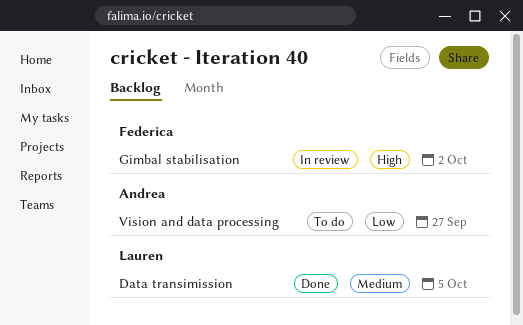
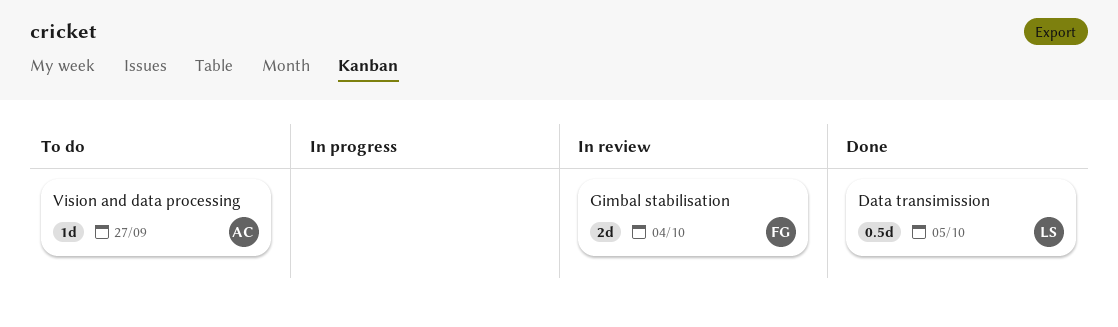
Gimbal stabilisation, due: Oct 2 -> Oct 4

